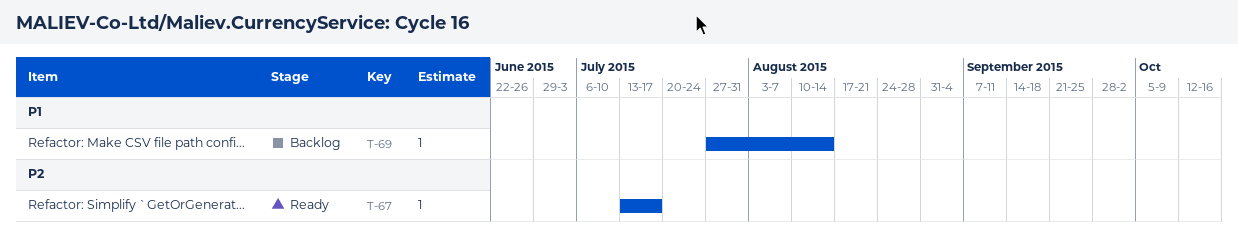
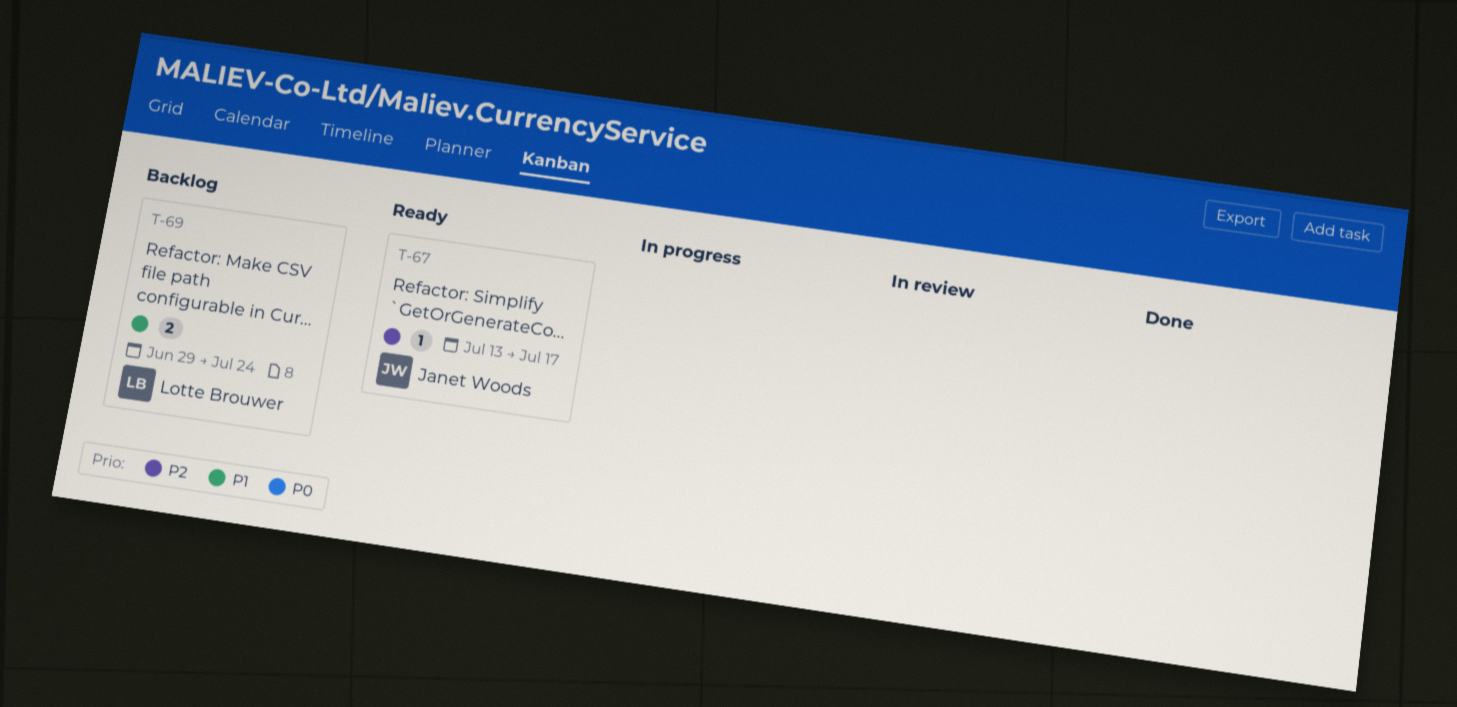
T-69, estimate: 1 -> 2
T-69, start: Jul 27 -> Jun 29
T-69, due: Aug 14 -> Jul 24

